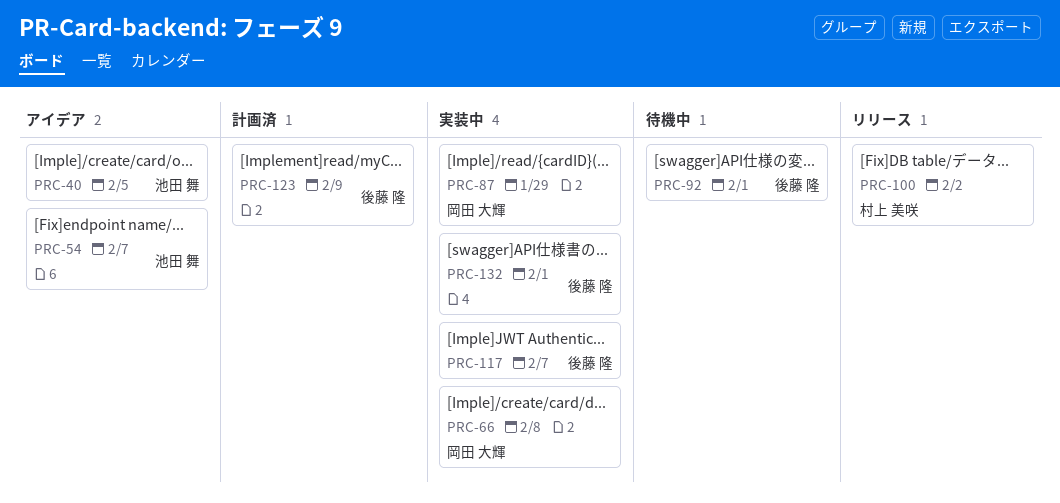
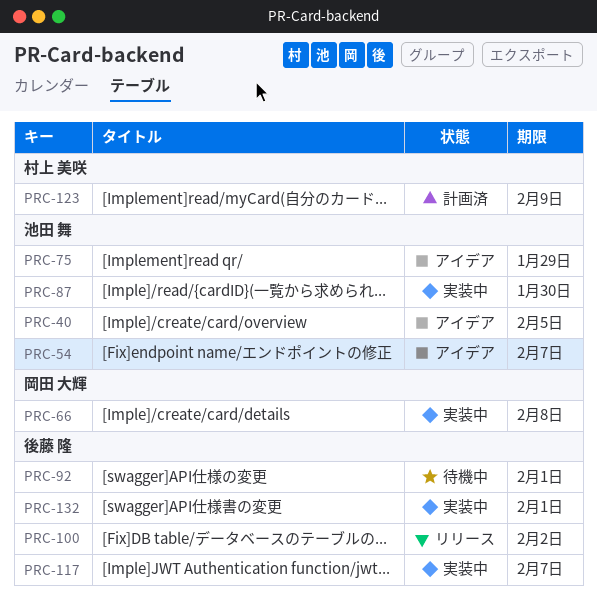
PRC-75: none -> present
PRC-87, owner: 岡田 大輝 -> 池田 舞
PRC-87, due: Jan 29 -> Jan 30
PRC-100, owner: 村上 美咲 -> 後藤 隆
PRC-123, owner: 後藤 隆 -> 村上 美咲

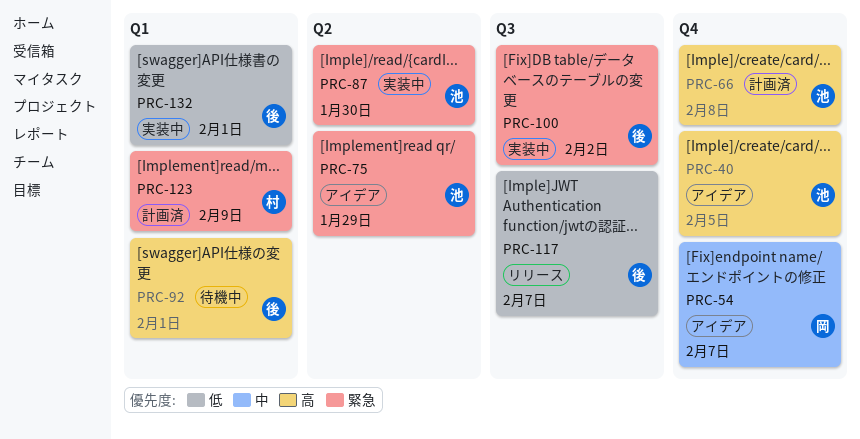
PRC-54, owner: 池田 舞 -> 岡田 大輝
PRC-66, status: 実装中 -> 計画済
PRC-66, owner: 岡田 大輝 -> 池田 舞
PRC-100, status: リリース -> 実装中
PRC-117, status: 実装中 -> リリース

